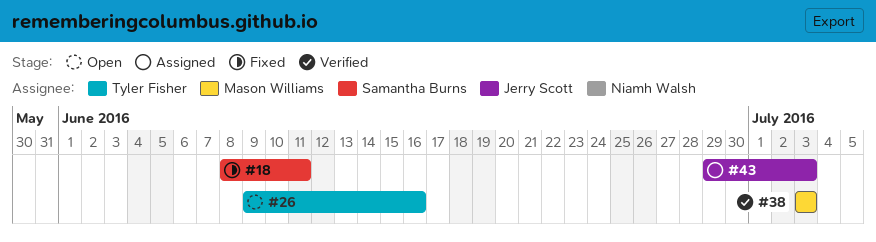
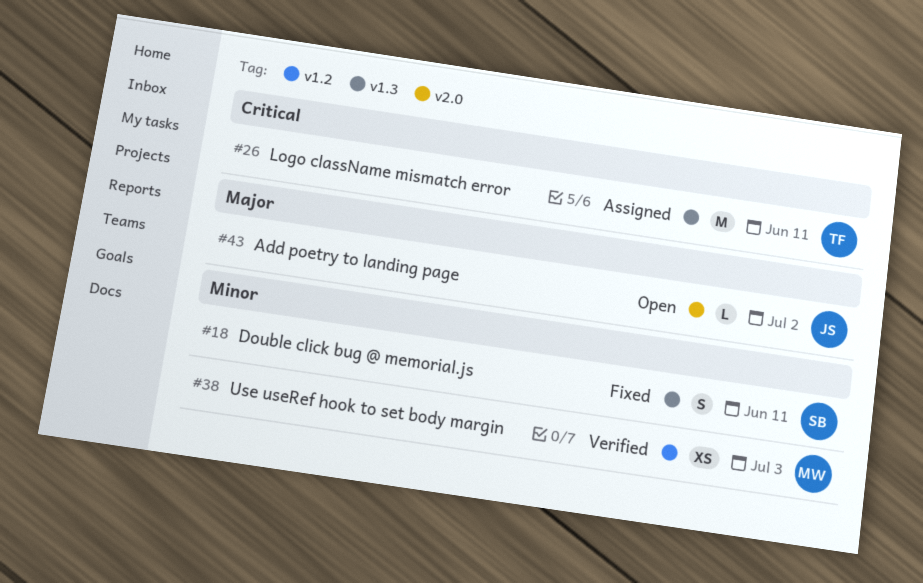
#26, status: Open -> Assigned
#26, due: Jun 16 -> Jun 11
#43, status: Assigned -> Open
#43, due: Jul 3 -> Jul 2

